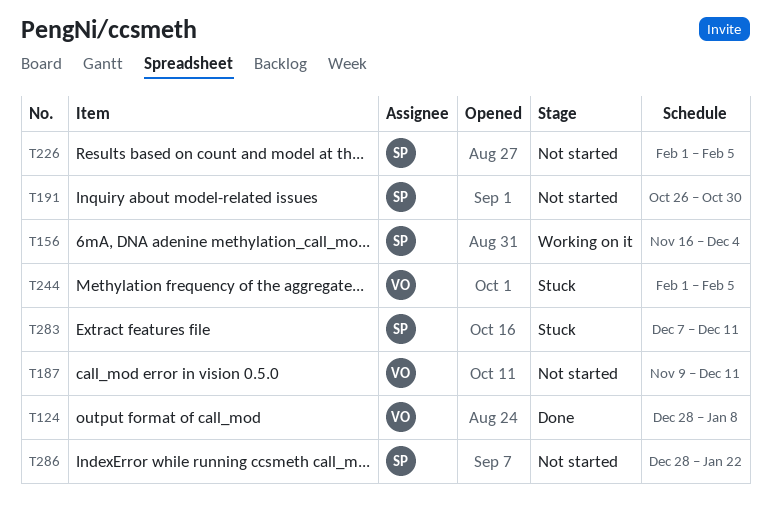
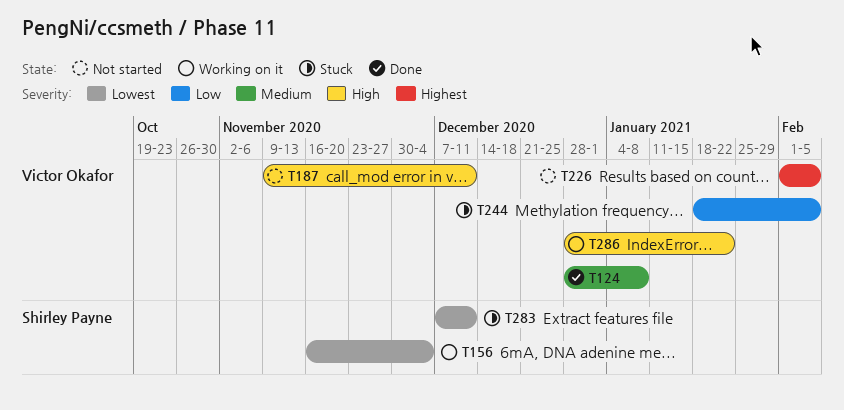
T191: present -> none
T226, owner: Shirley Payne -> Victor Okafor
T244, start: Feb 1 -> Jan 18
T286, status: Not started -> Working on it
T286, owner: Shirley Payne -> Victor Okafor

